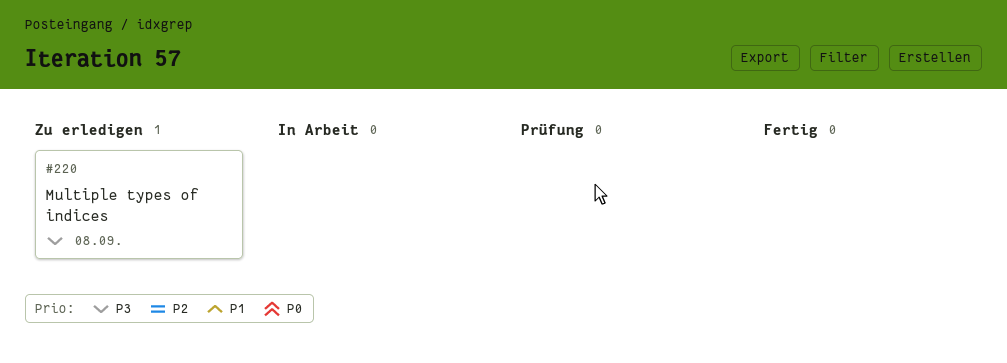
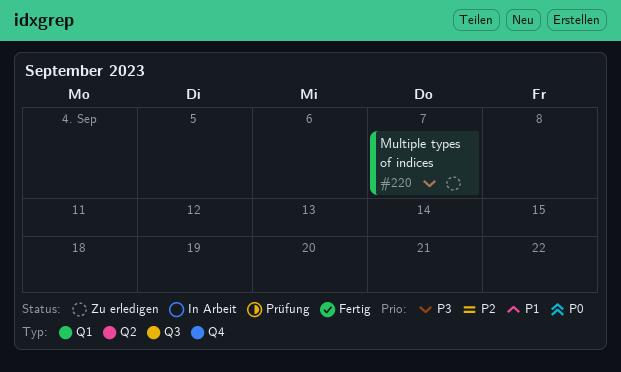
#220, due: Sep 8 -> Sep 7

